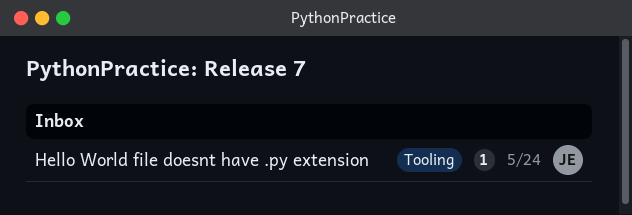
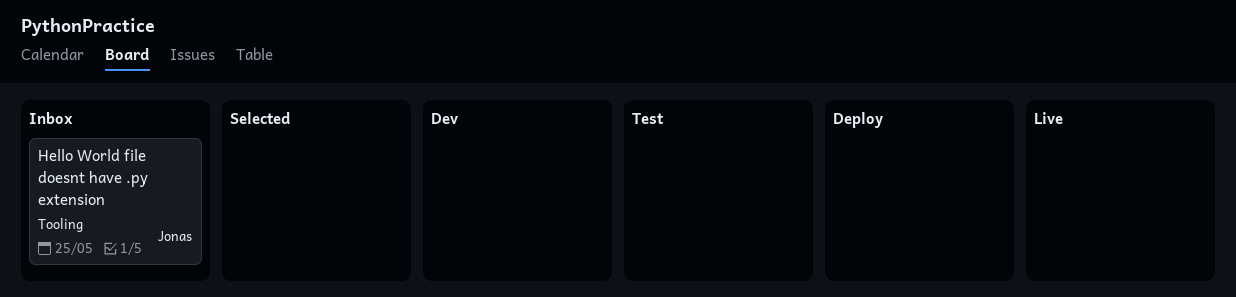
Hello World file doesnt have .py extension, due: May 24 -> May 25

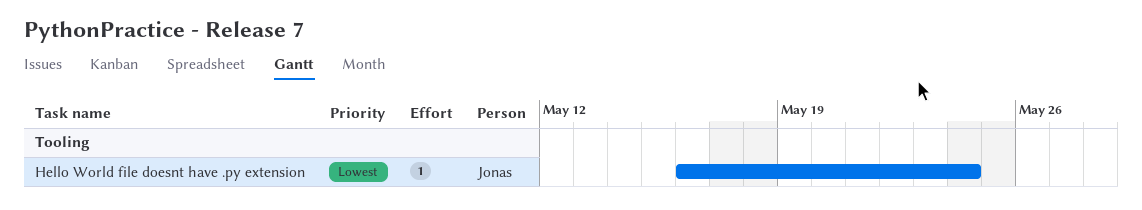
Hello World file doesnt have .py extension, due: May 25 -> May 24

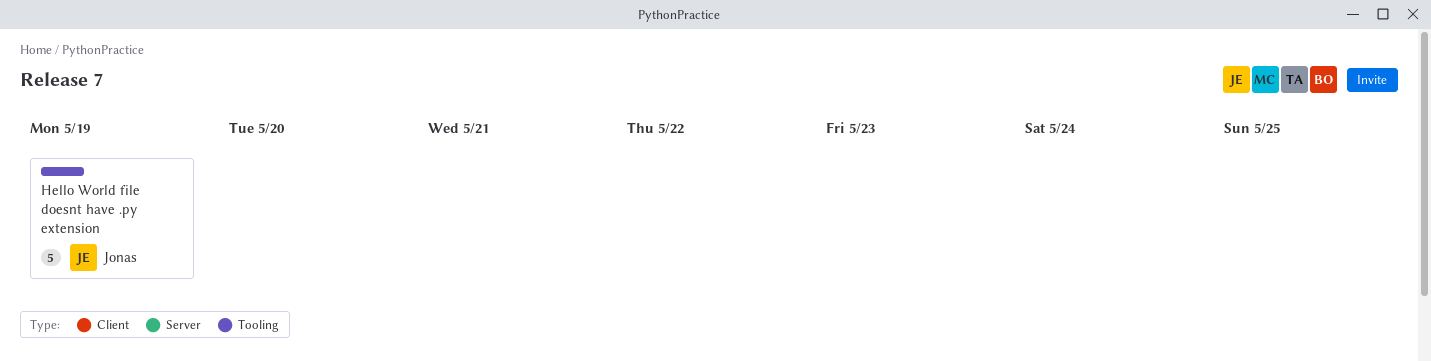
Hello World file doesnt have .py extension, estimate: 1 -> 5
Hello World file doesnt have .py extension, due: May 24 -> May 19

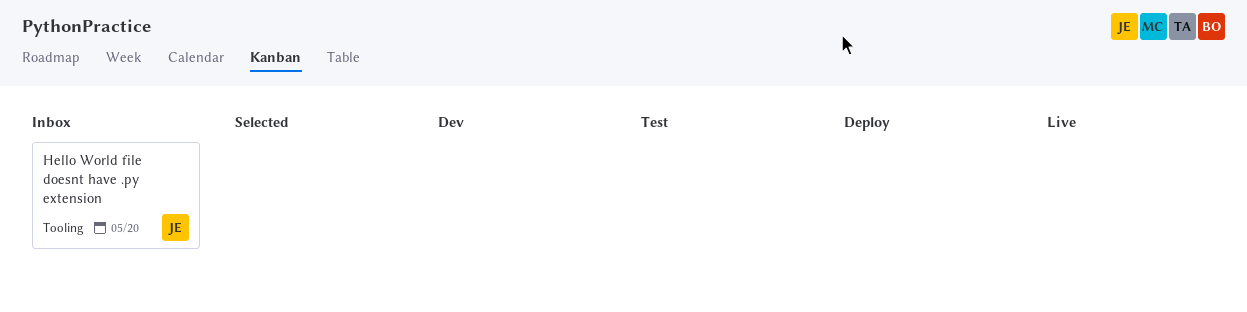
Hello World file doesnt have .py extension, due: May 19 -> May 20

